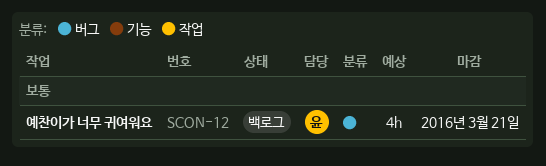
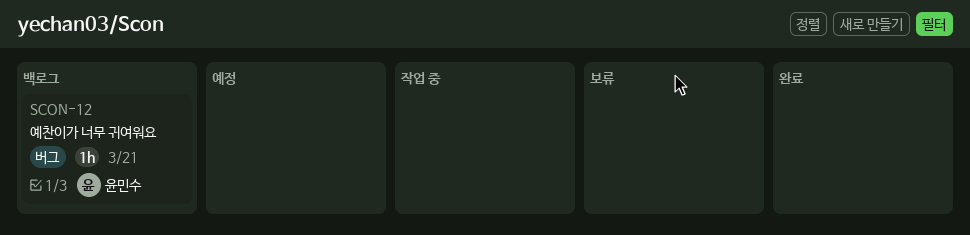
SCON-12, estimate: 4h -> 1h

